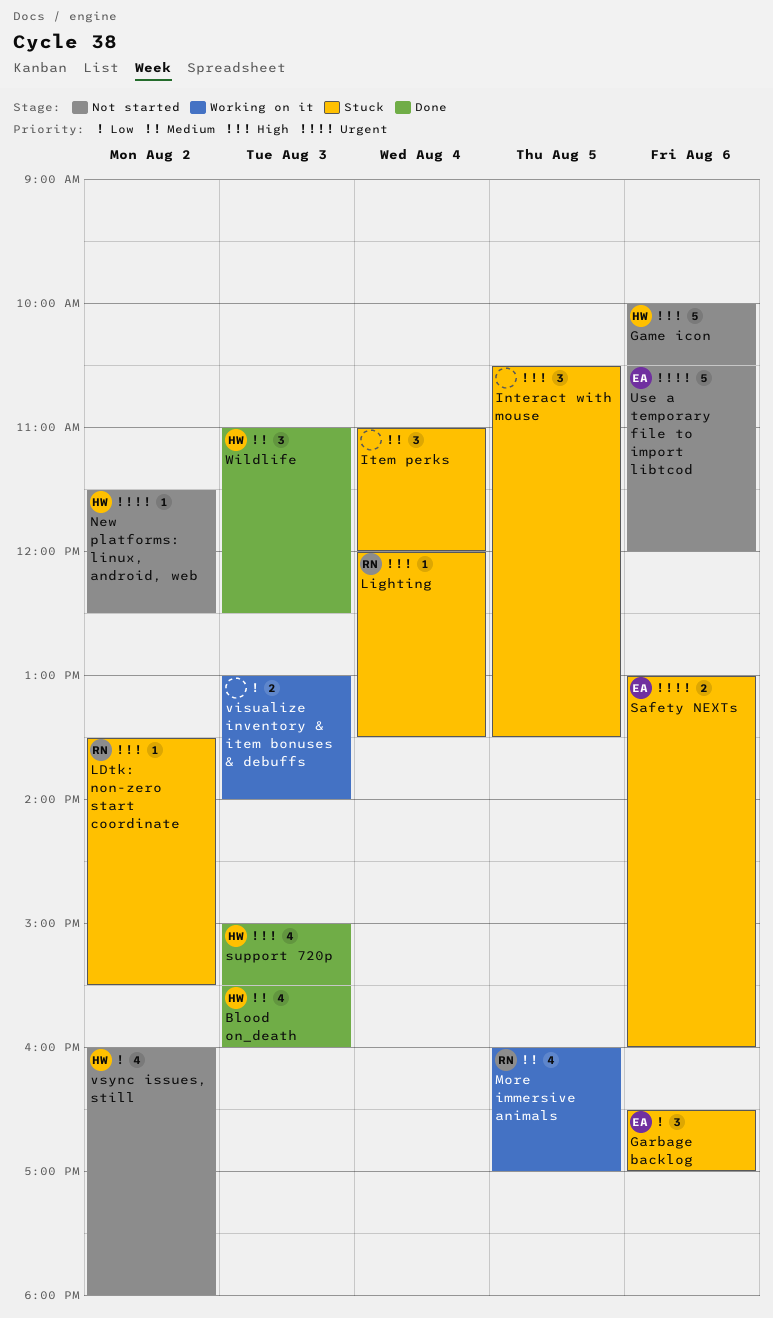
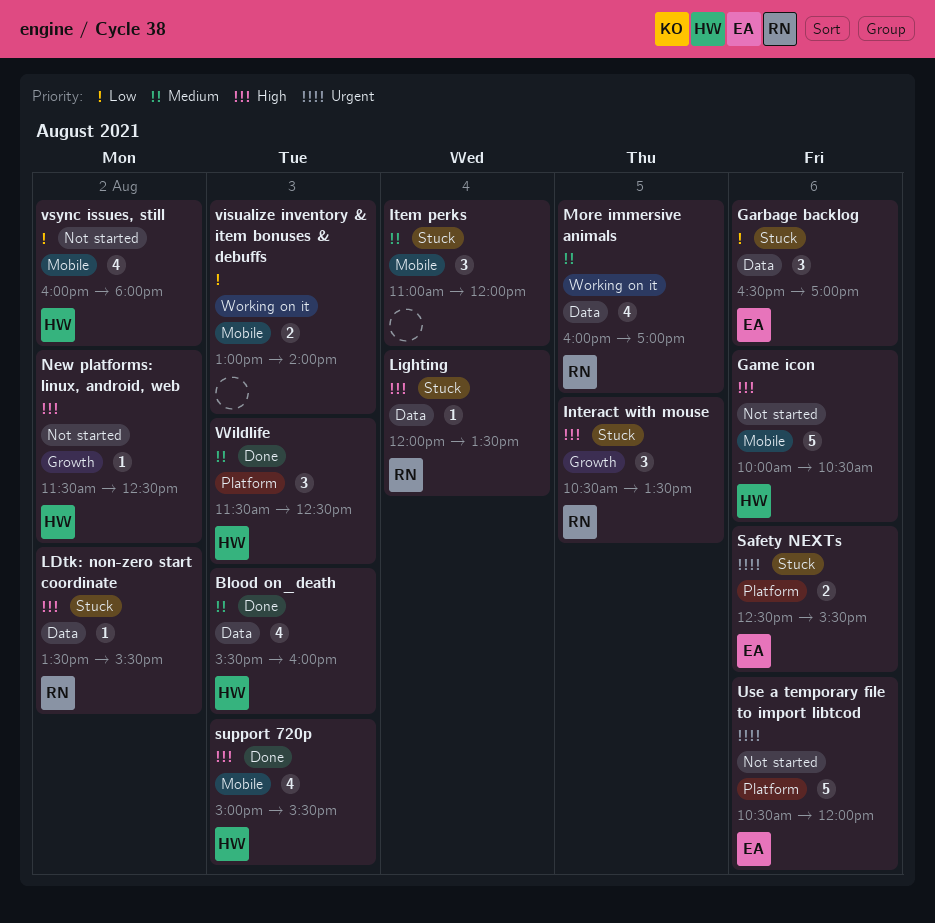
Interact with mouse, owner: none -> RN
New platforms: linux, android, web, priority: Urgent -> High
Safety NEXTs, begins: 13:00 -> 12:30
Safety NEXTs, ends: 16:00 -> 15:30
Wildlife, begins: 11:00 -> 11:30

